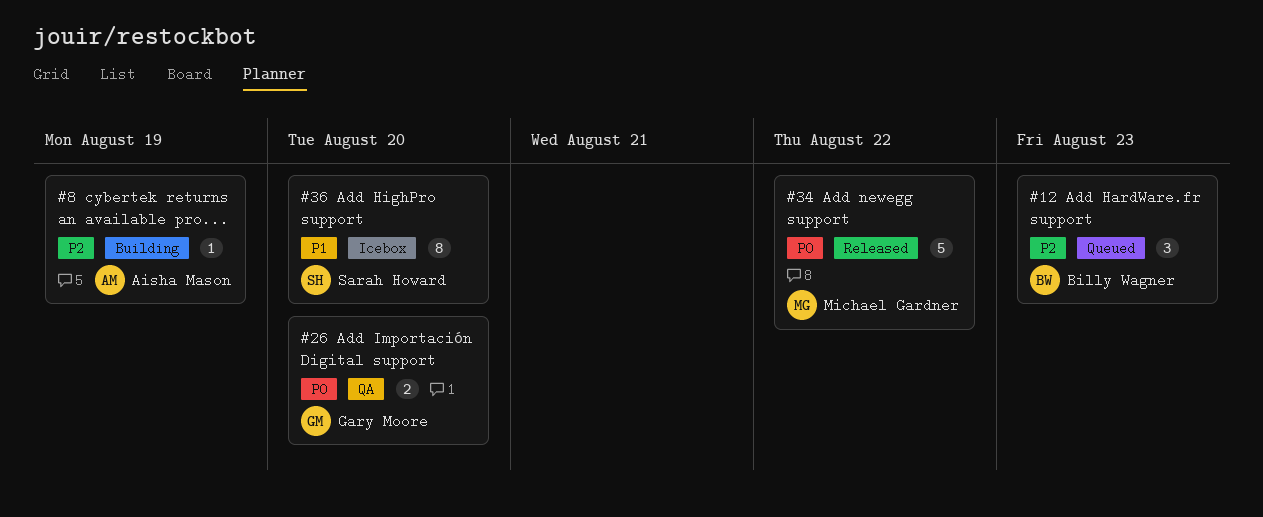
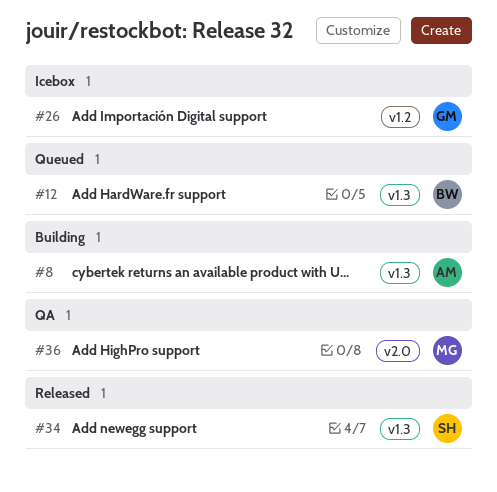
#26, status: QA -> Icebox
#34, owner: Michael Gardner -> Sarah Howard
#36, status: Icebox -> QA
#36, owner: Sarah Howard -> Michael Gardner

